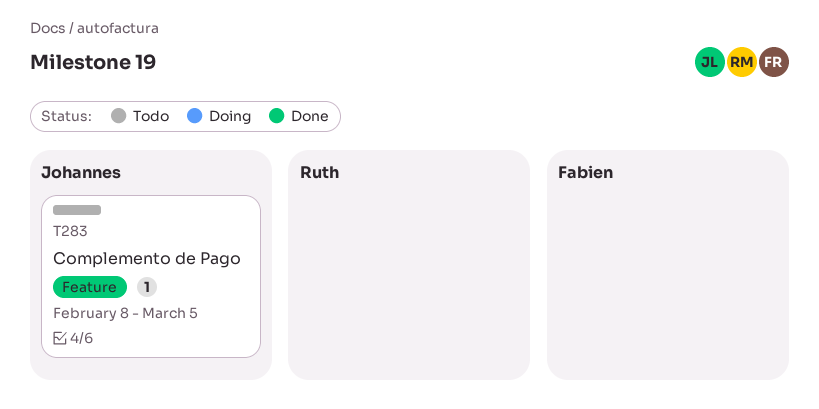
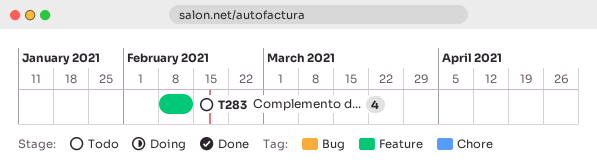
T283, estimate: 1 -> 4
T283, due: Mar 5 -> Feb 12

